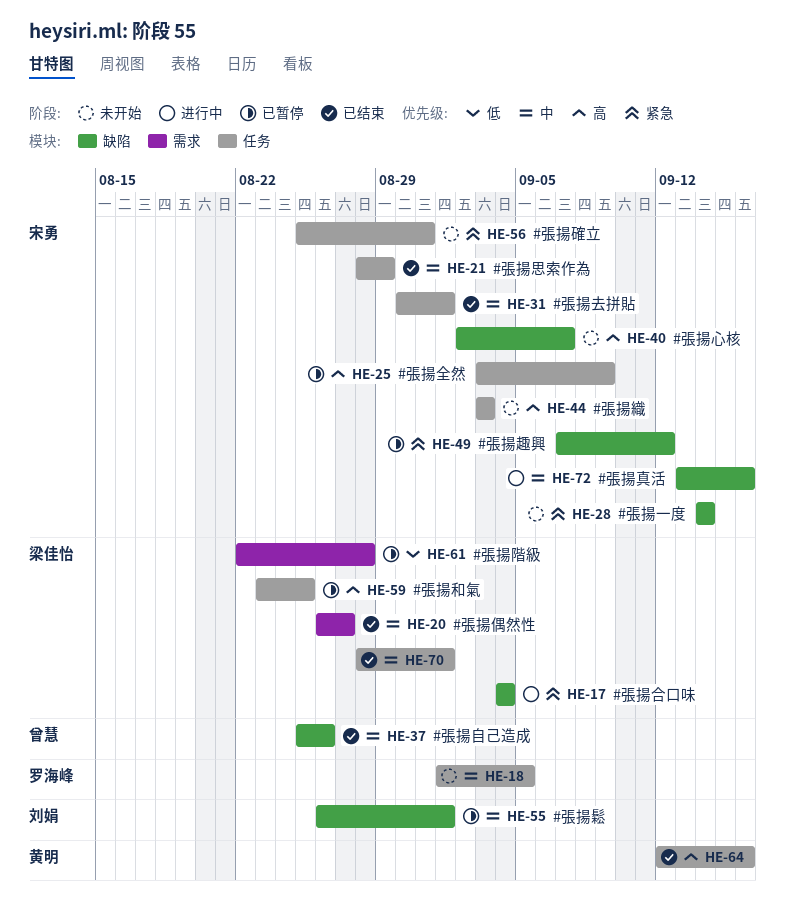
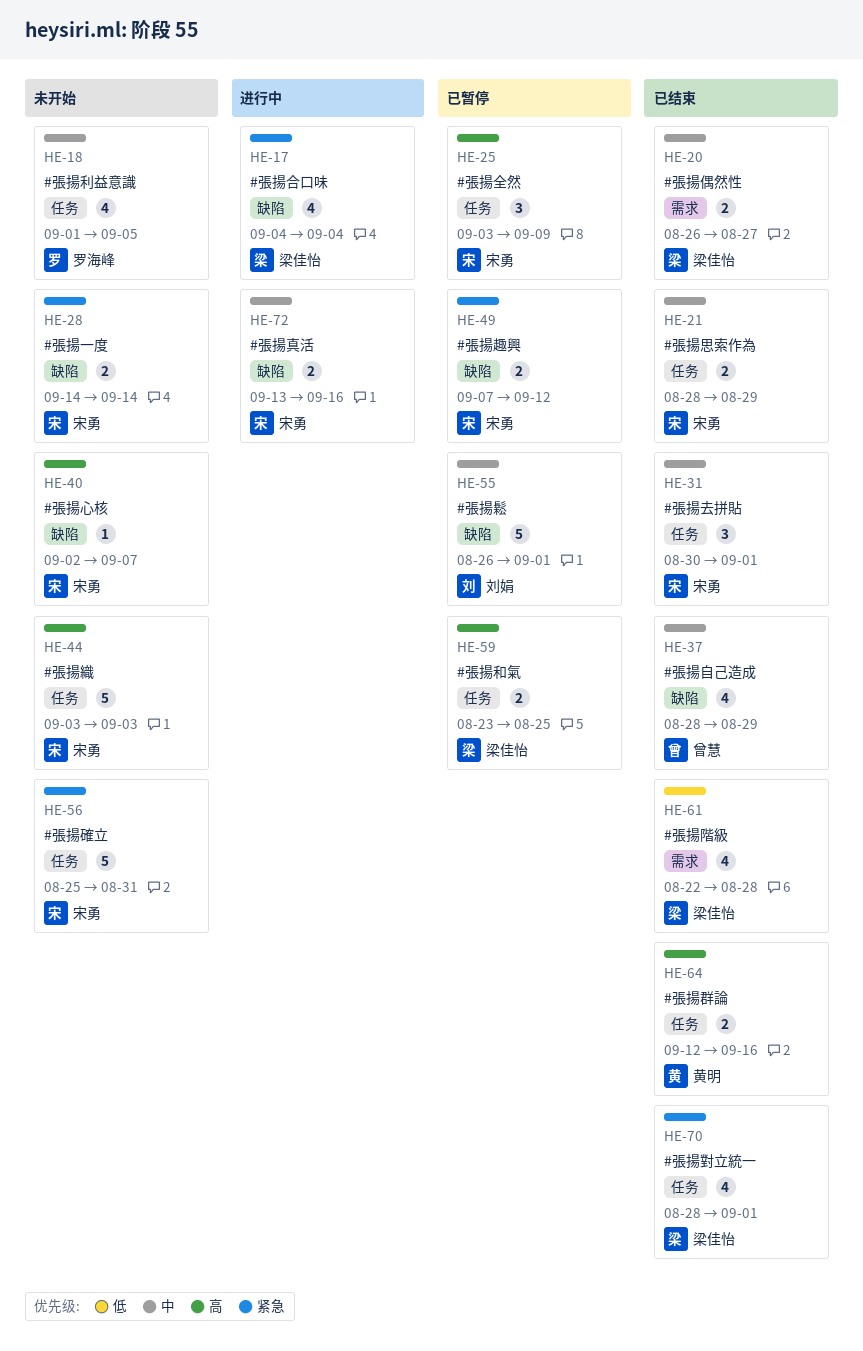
HE-37, start: Aug 25 -> Aug 28
HE-37, due: Aug 26 -> Aug 29
HE-61, status: 已暂停 -> 已结束
HE-70, priority: 中 -> 紧急

